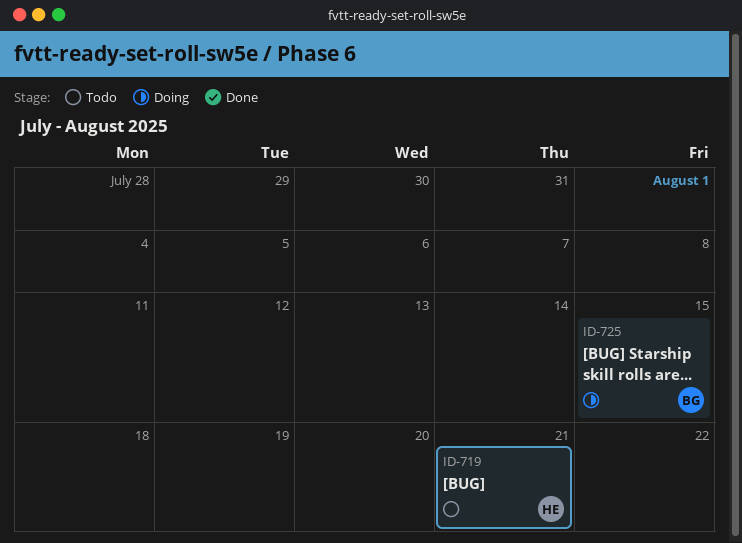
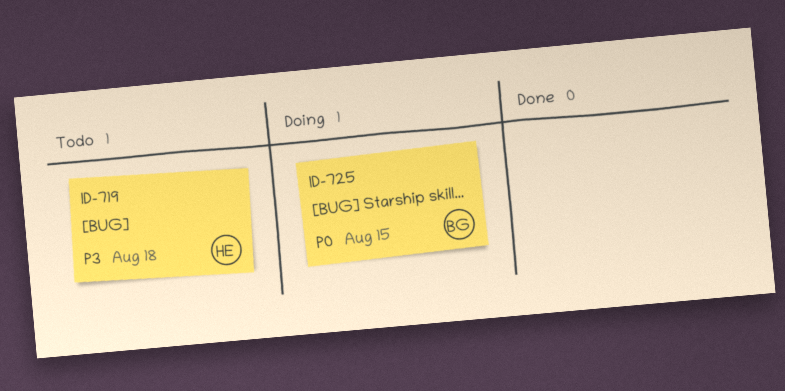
ID-719, due: Aug 21 -> Aug 18

